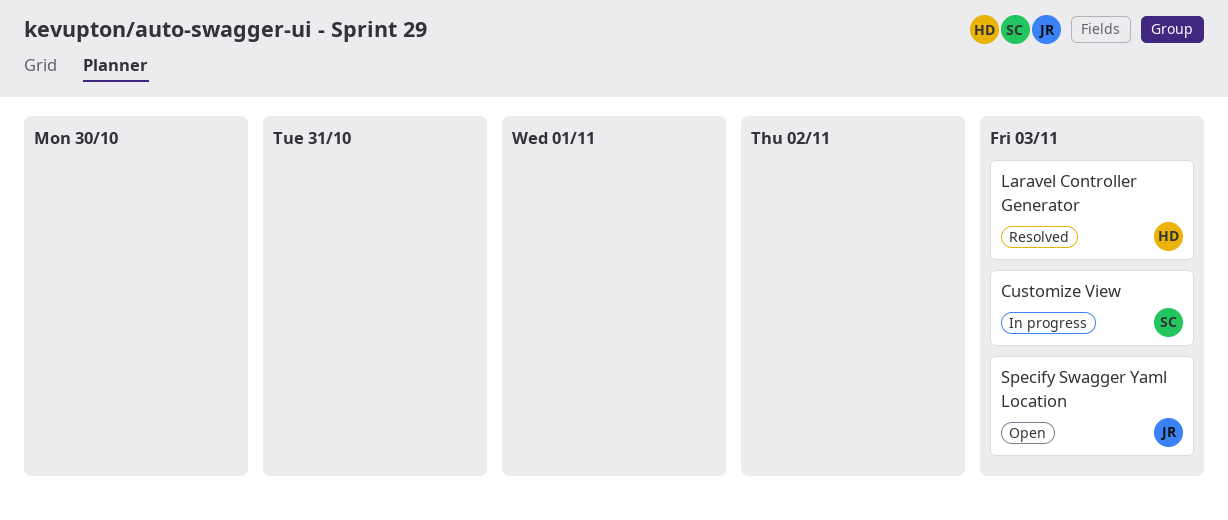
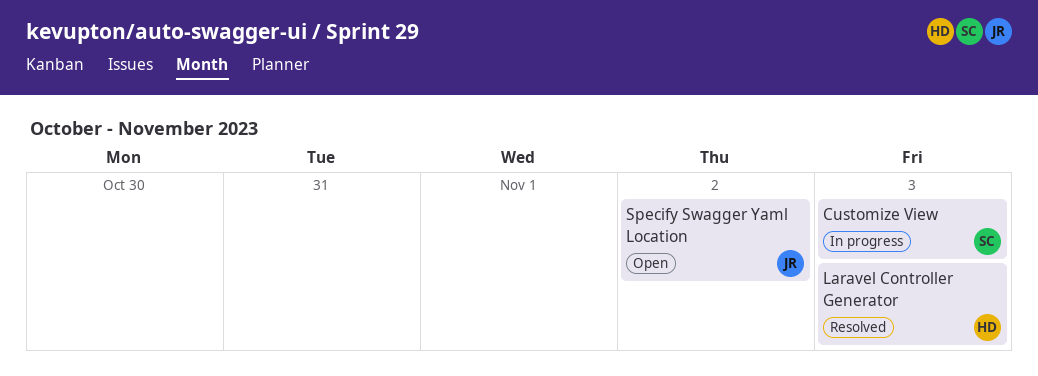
Specify Swagger Yaml Location, due: Nov 3 -> Nov 2

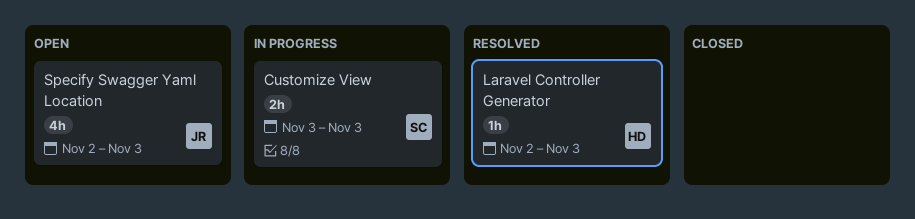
Specify Swagger Yaml Location, due: Nov 2 -> Nov 3

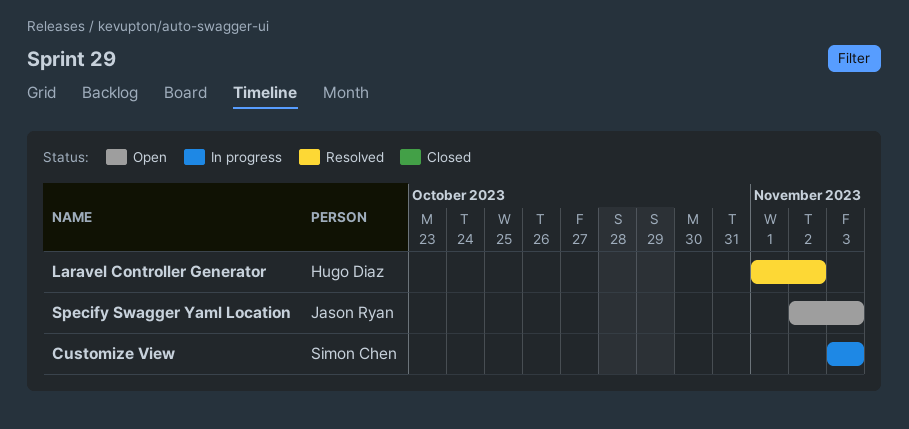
Laravel Controller Generator, start: Nov 2 -> Nov 1
Laravel Controller Generator, due: Nov 3 -> Nov 2

